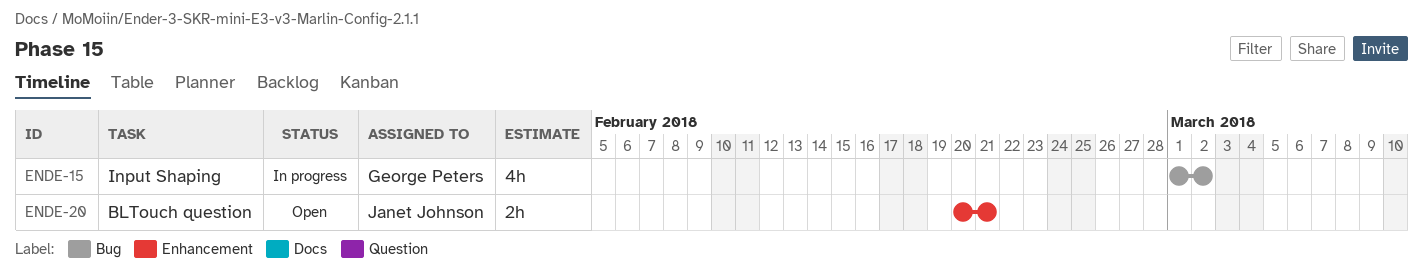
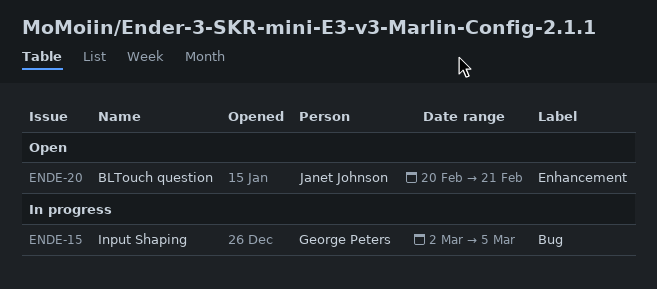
ENDE-15, start: Mar 1 -> Mar 2
ENDE-15, due: Mar 2 -> Mar 5

